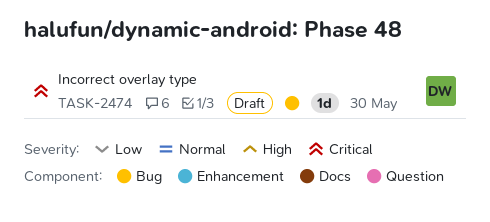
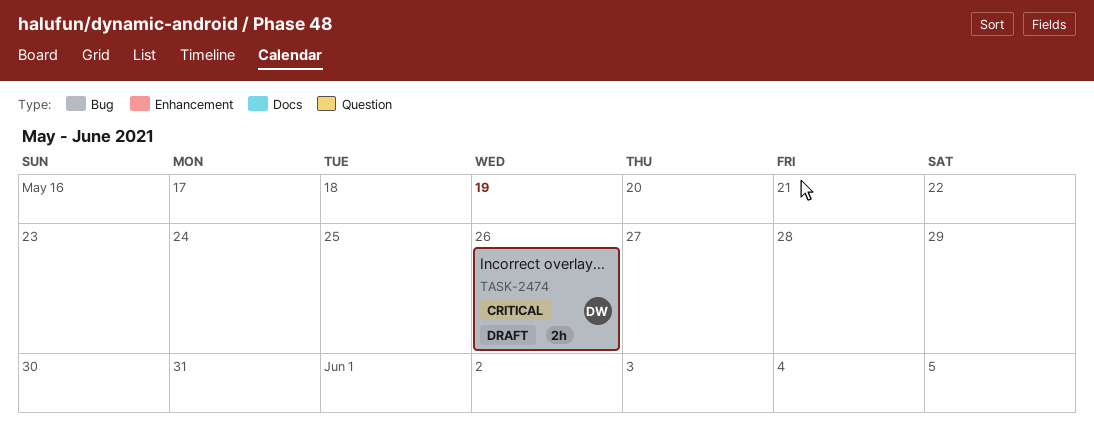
TASK-2474, estimate: 1d -> 2h
TASK-2474, due: May 30 -> May 26

